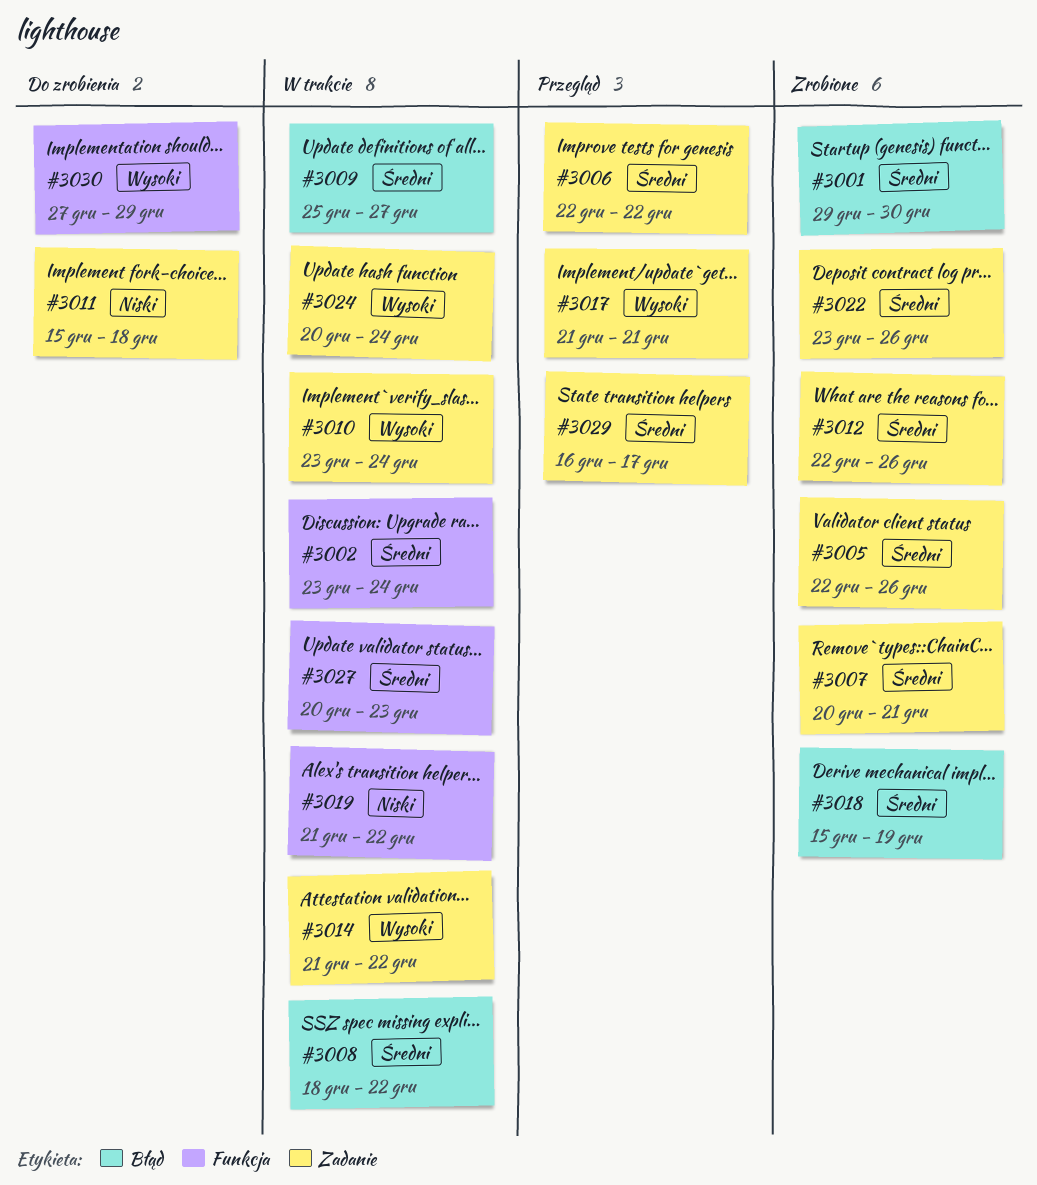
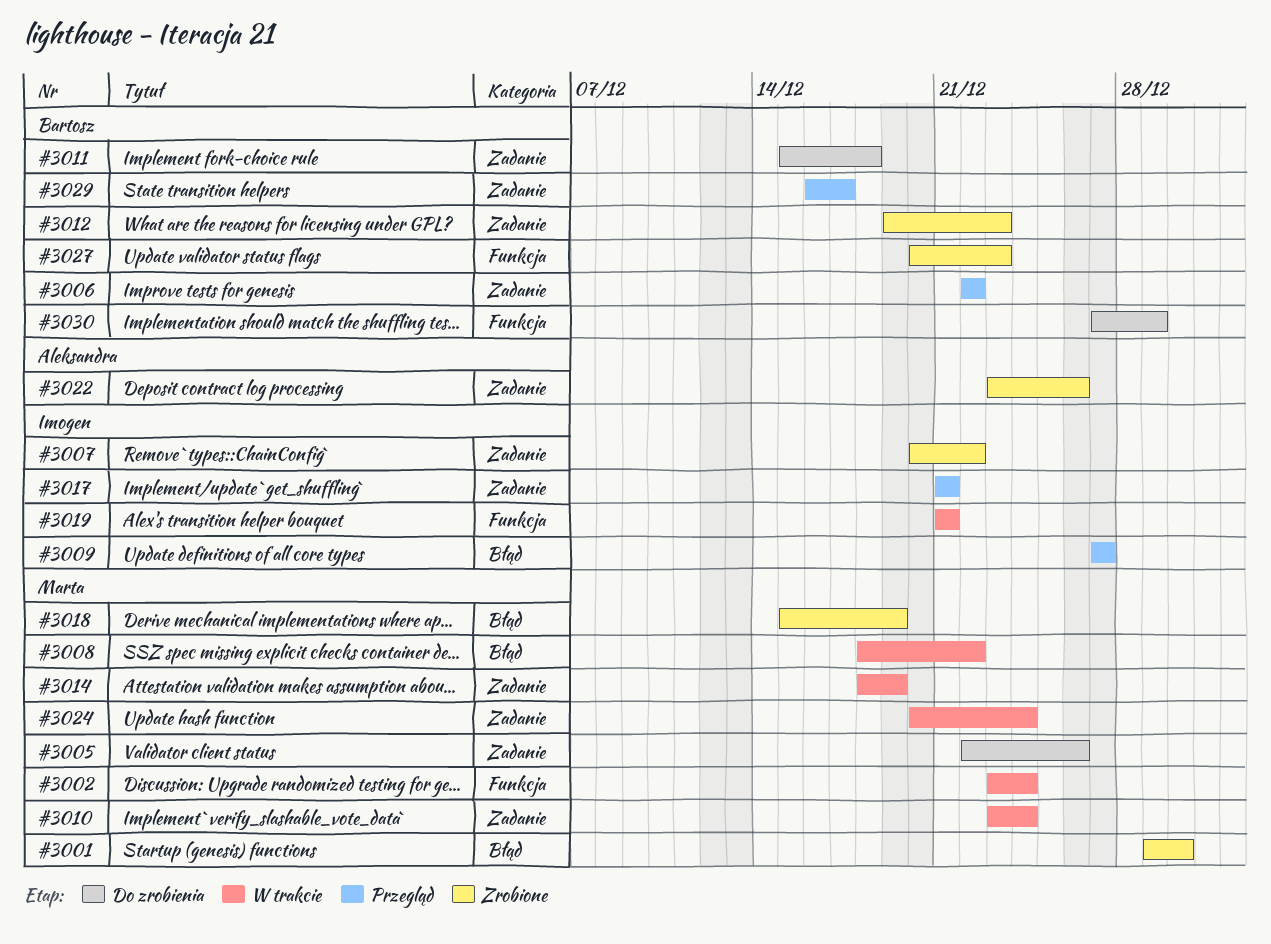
#3005, status: Zrobione -> Do zrobienia
#3007, due: Dec 21 -> Dec 22
#3009, status: W trakcie -> Przegląd
#3009, start: Dec 25 -> Dec 27
#3012, start: Dec 22 -> Dec 19
#3012, due: Dec 26 -> Dec 23
#3014, start: Dec 21 -> Dec 18
#3014, due: Dec 22 -> Dec 19
#3019, due: Dec 22 -> Dec 21
#3027, status: W trakcie -> Zrobione

